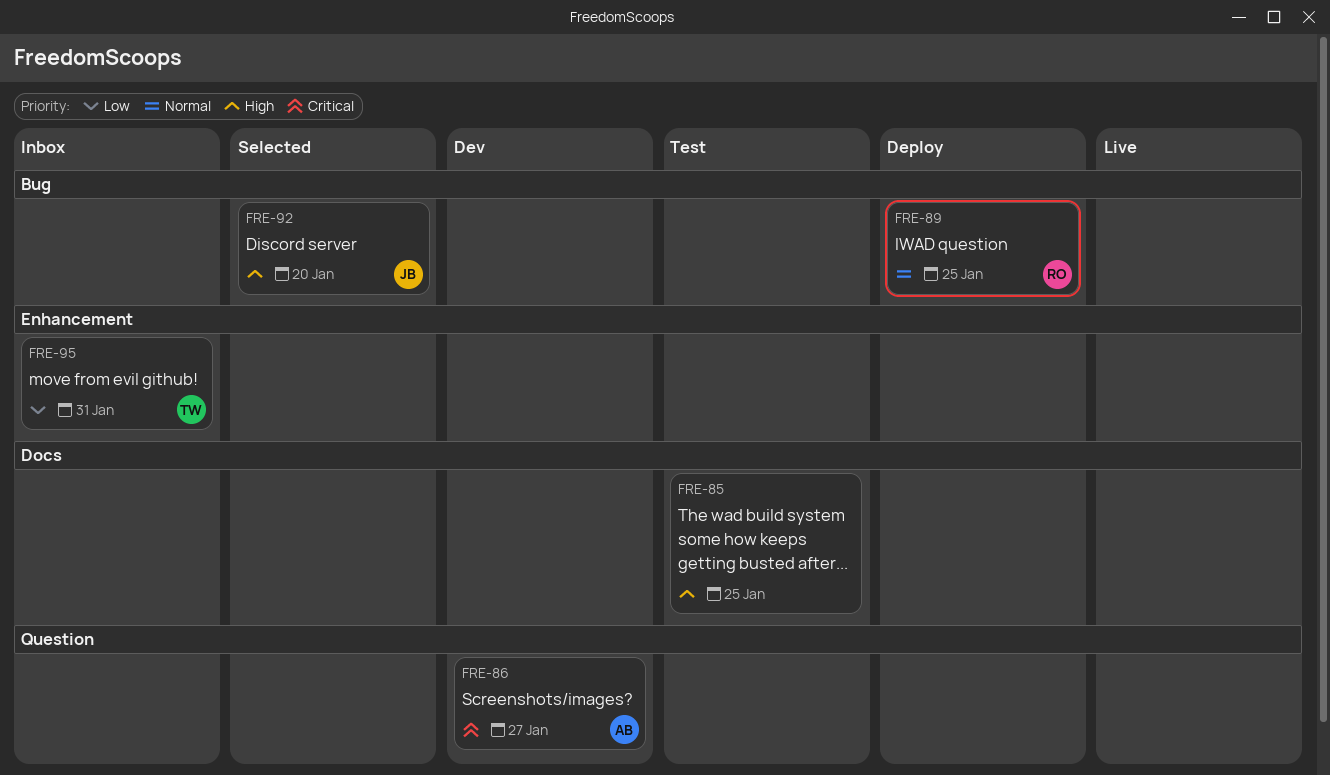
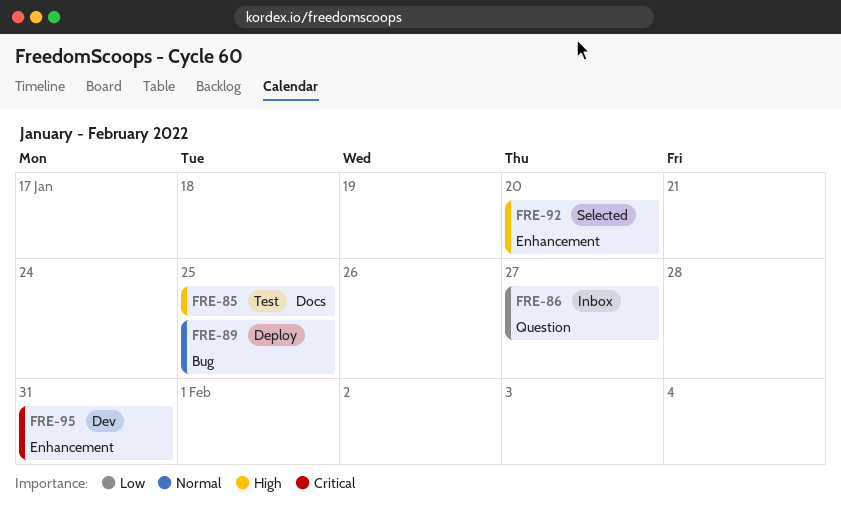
FRE-86, status: Dev -> Inbox
FRE-86, priority: Critical -> Low
FRE-92, label: Bug -> Enhancement
FRE-95, status: Inbox -> Dev
FRE-95, priority: Low -> Critical

